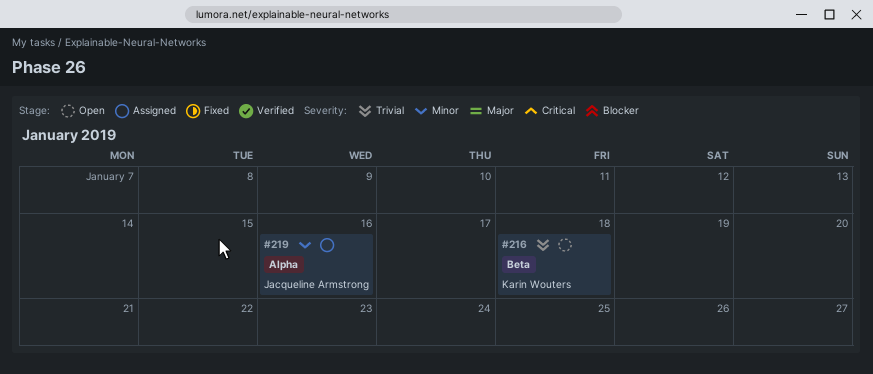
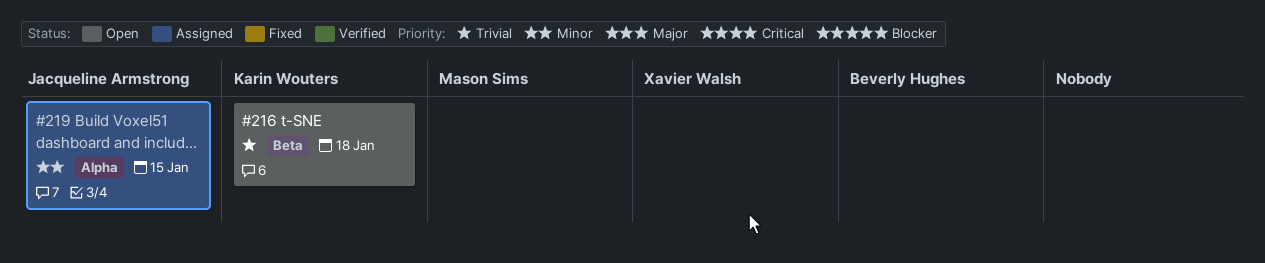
#219, due: Jan 16 -> Jan 15

